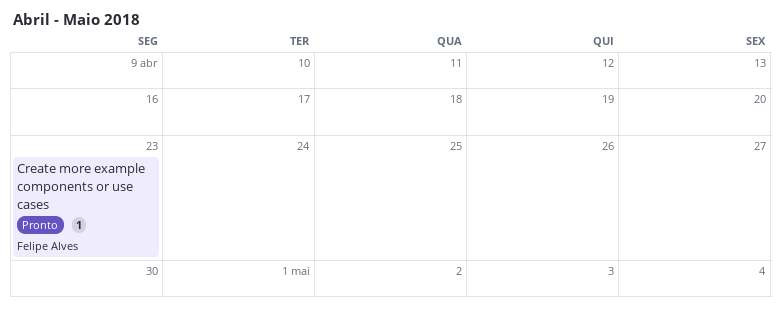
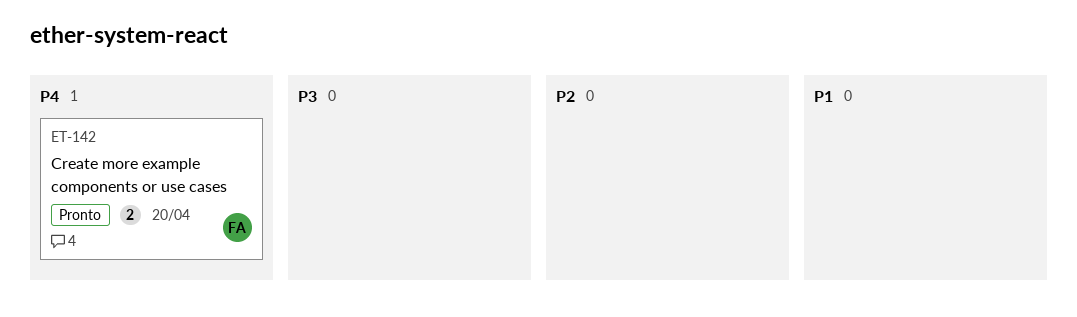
Create more example components or use cases, estimate: 1 -> 2
Create more example components or use cases, due: Apr 23 -> Apr 20

